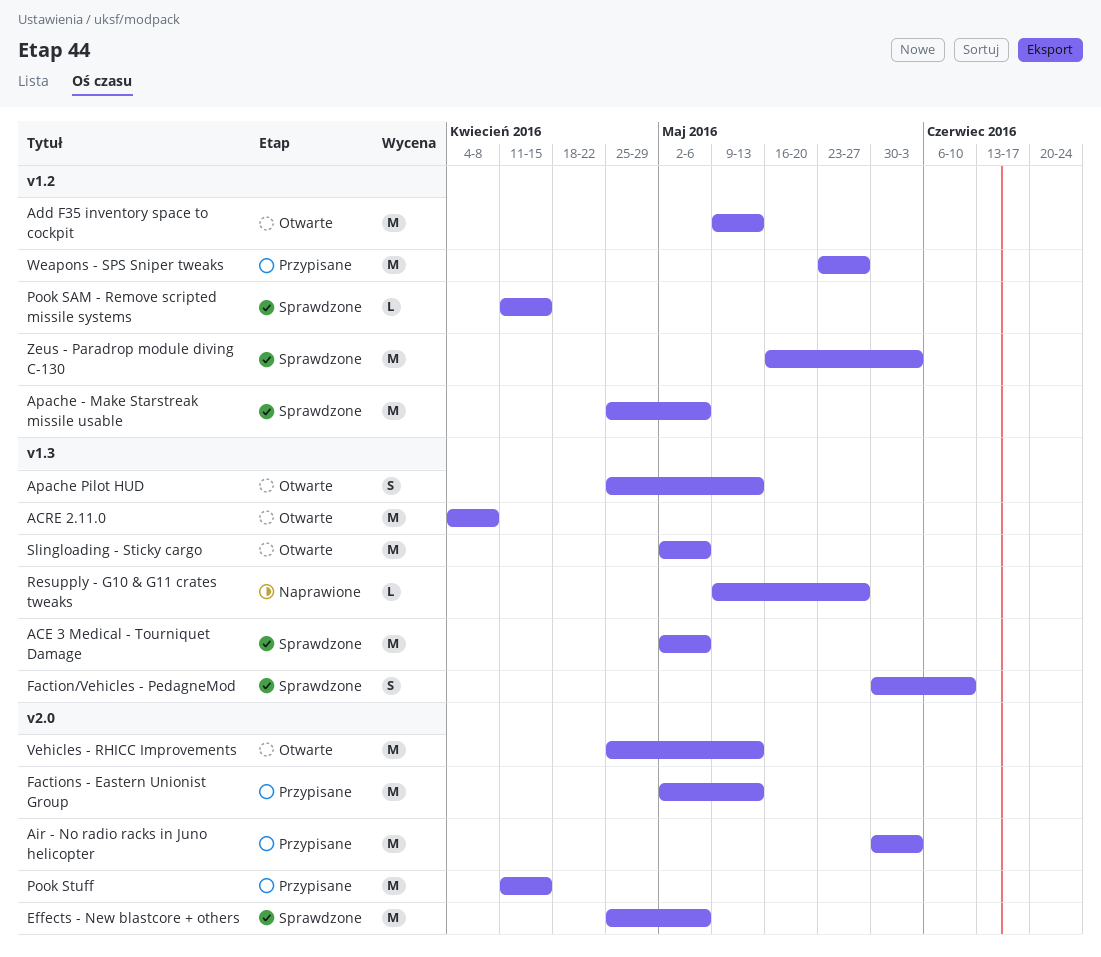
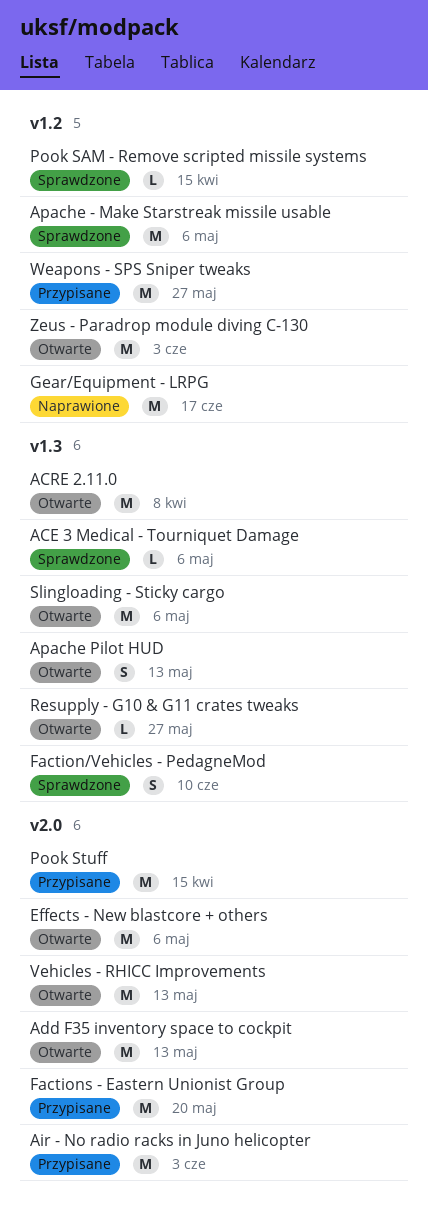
ACE 3 Medical - Tourniquet Damage, estimate: M -> L
Add F35 inventory space to cockpit, label: v1.2 -> v2.0
Effects - New blastcore + others, status: Sprawdzone -> Otwarte
Factions - Eastern Unionist Group, due: May 13 -> May 20
Gear/Equipment - LRPG: none -> present
Resupply - G10 & G11 crates tweaks, status: Naprawione -> Otwarte
Zeus - Paradrop module diving C-130, status: Sprawdzone -> Otwarte

